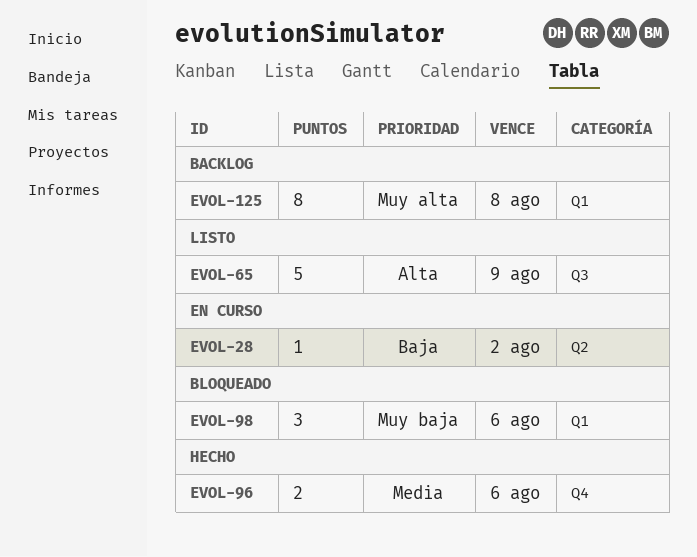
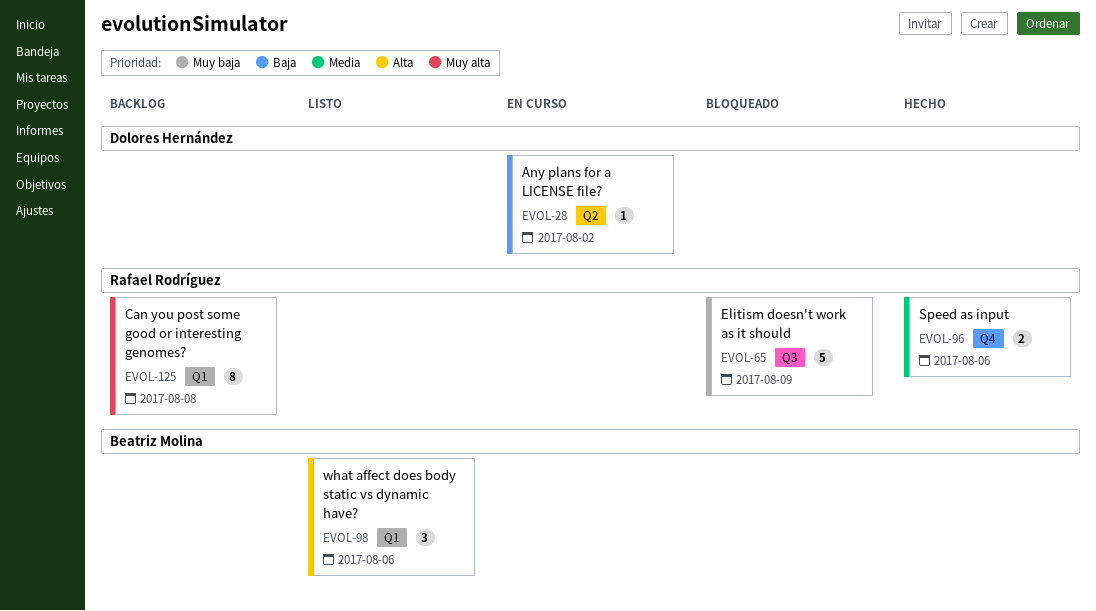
EVOL-65, status: Listo -> Bloqueado
EVOL-65, priority: Alta -> Muy baja
EVOL-98, status: Bloqueado -> Listo
EVOL-98, priority: Muy baja -> Alta

